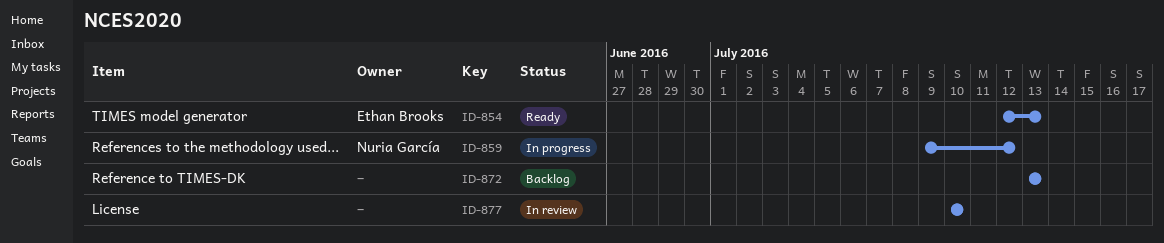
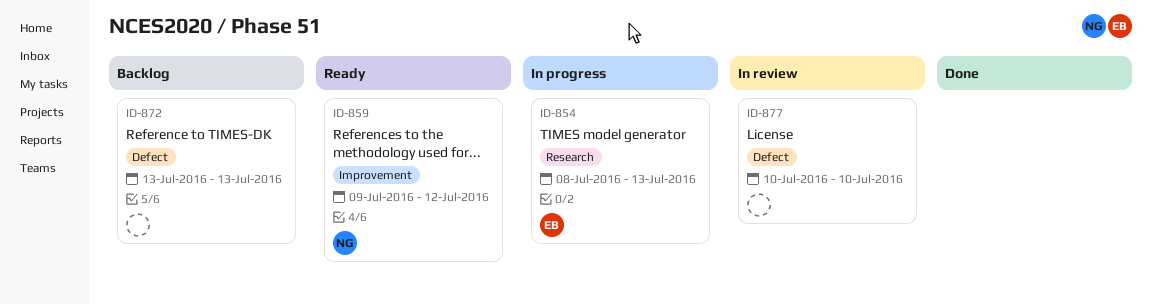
ID-854, status: Ready -> In progress
ID-854, start: Jul 12 -> Jul 8
ID-859, status: In progress -> Ready

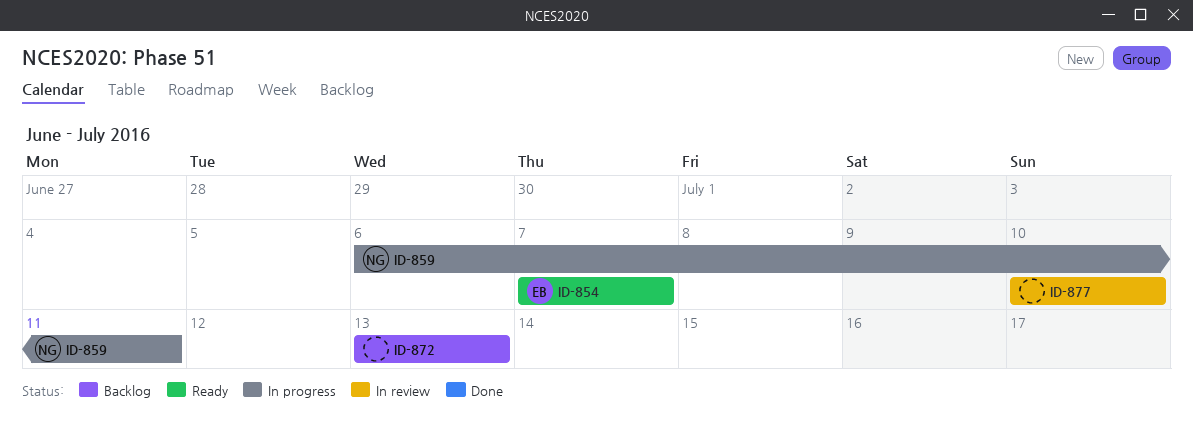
ID-854, status: In progress -> Ready
ID-854, start: Jul 8 -> Jul 7
ID-854, due: Jul 13 -> Jul 7
ID-859, status: Ready -> In progress
ID-859, start: Jul 9 -> Jul 6
ID-859, due: Jul 12 -> Jul 11

